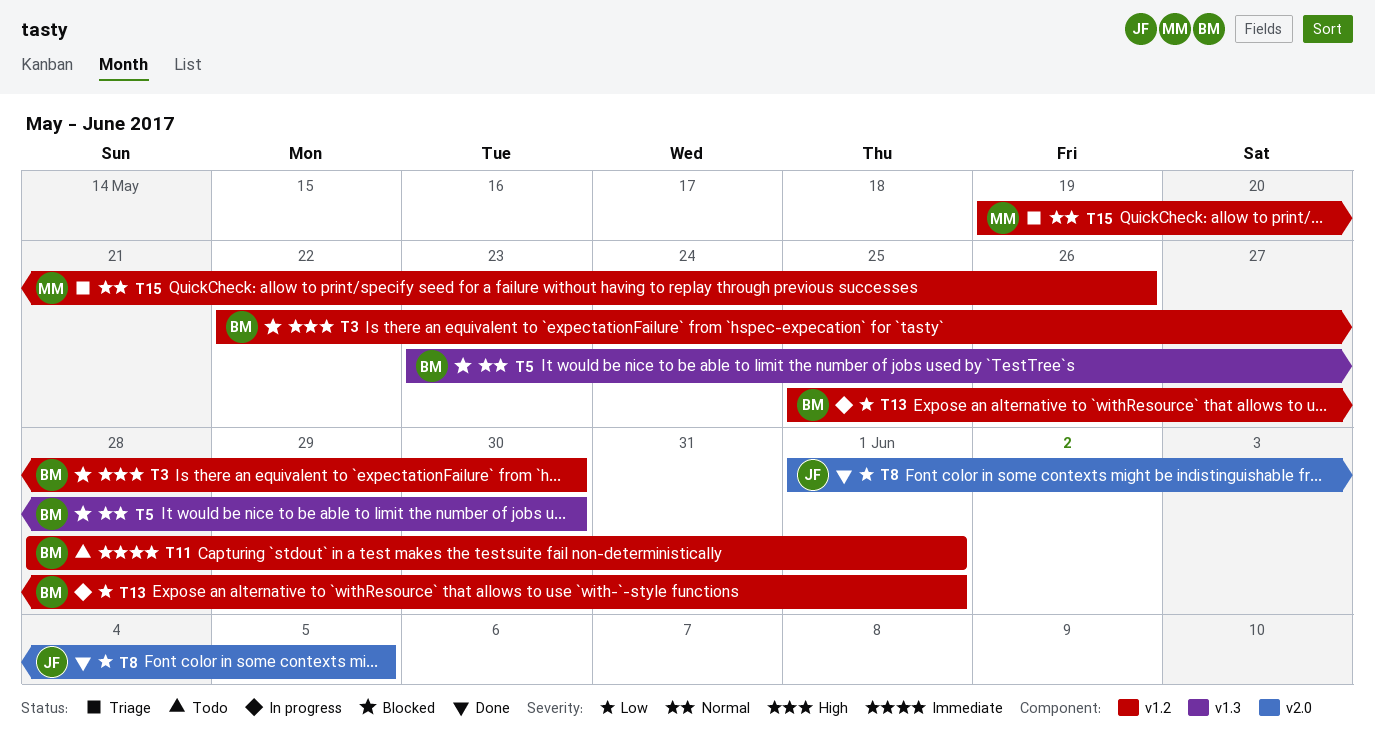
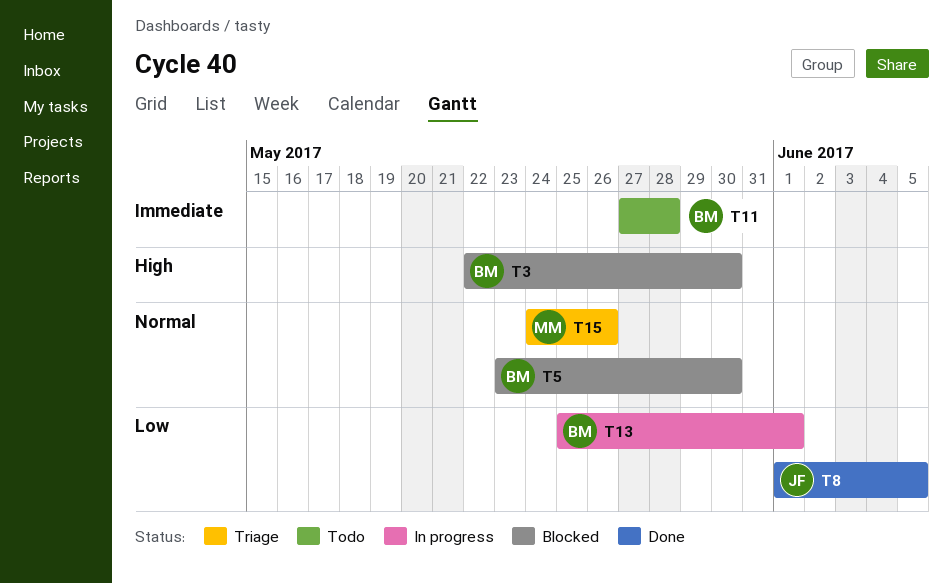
T11, start: May 28 -> May 27
T11, due: Jun 1 -> May 28
T15, start: May 19 -> May 24

